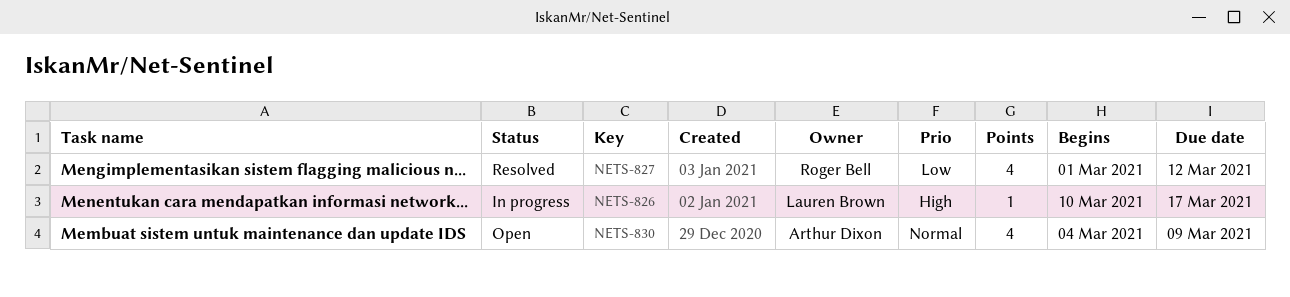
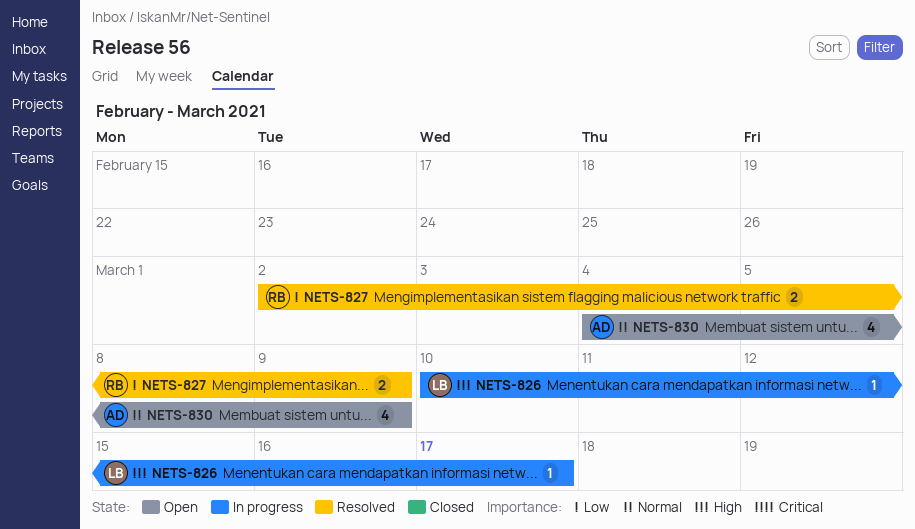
NETS-827, estimate: 4 -> 2
NETS-827, start: Mar 1 -> Mar 2
NETS-827, due: Mar 12 -> Mar 9

